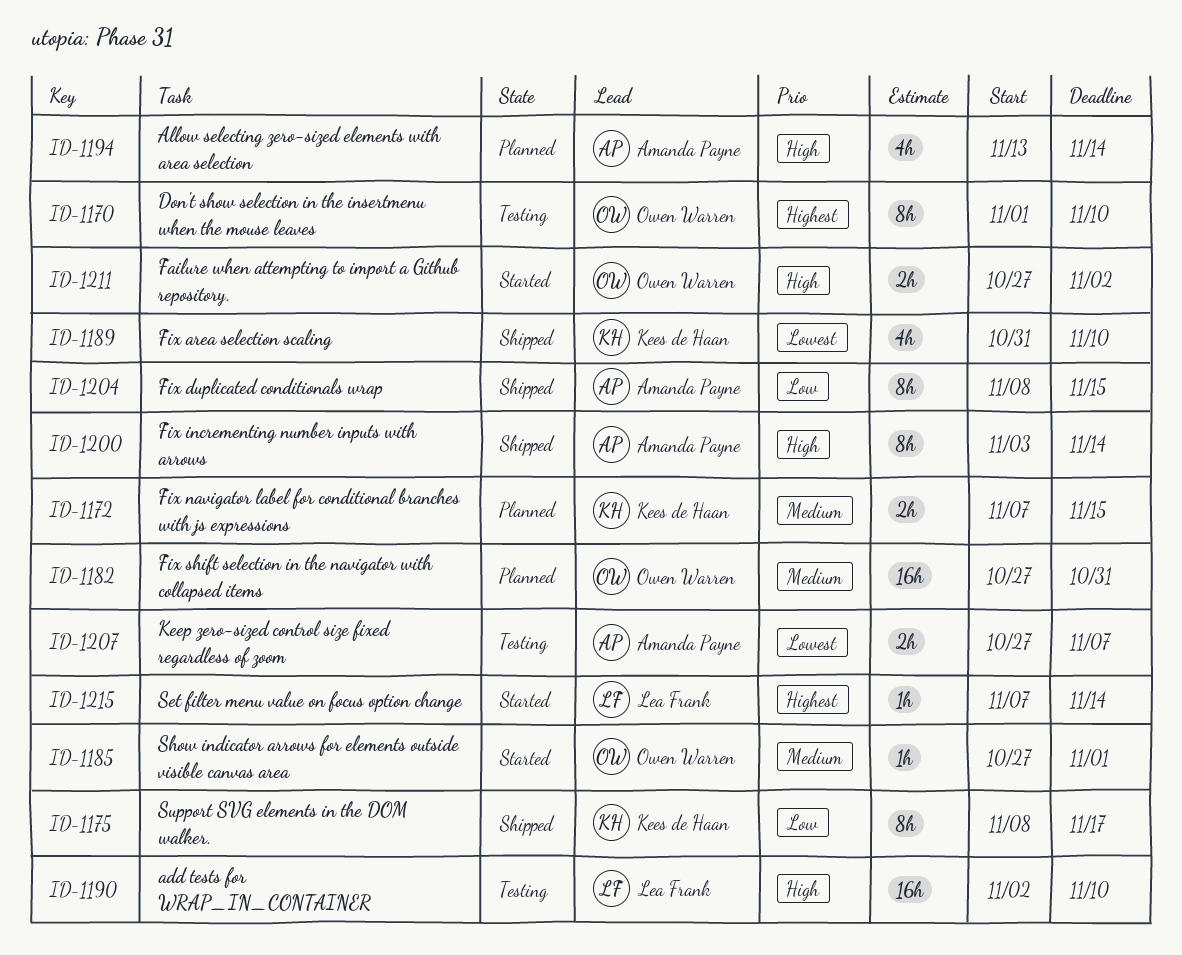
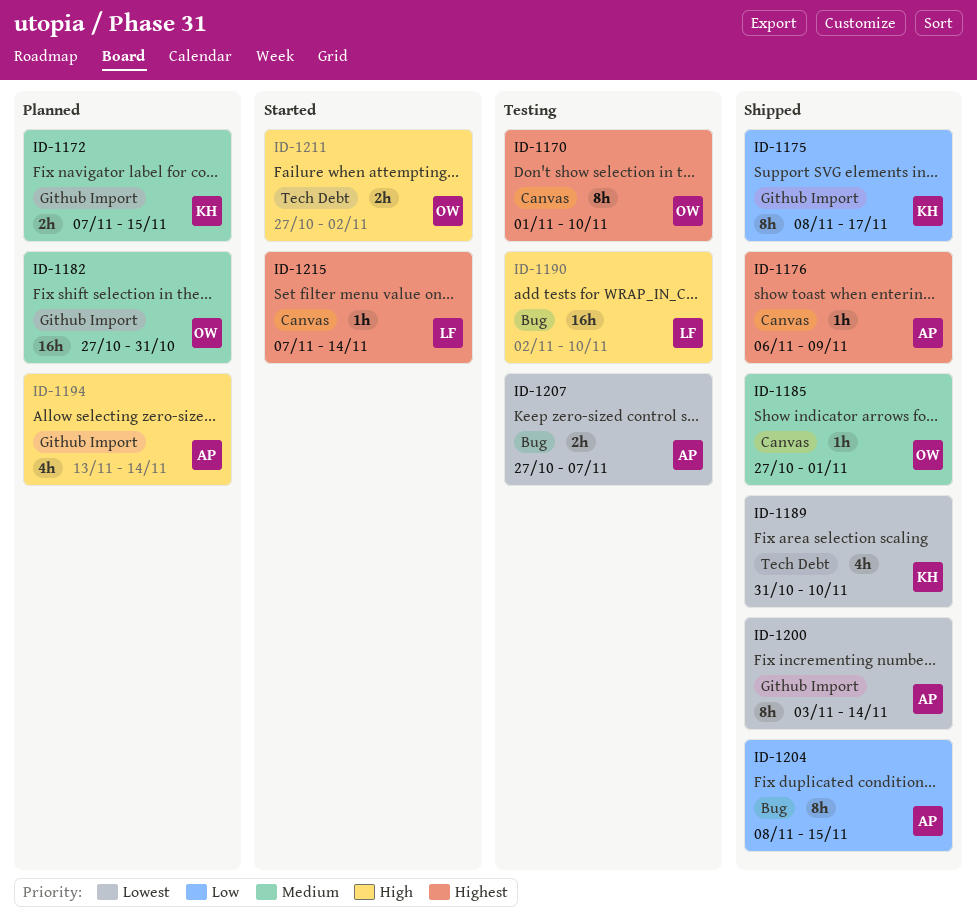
ID-1176: none -> present
ID-1185, status: Started -> Shipped
ID-1200, priority: High -> Lowest

